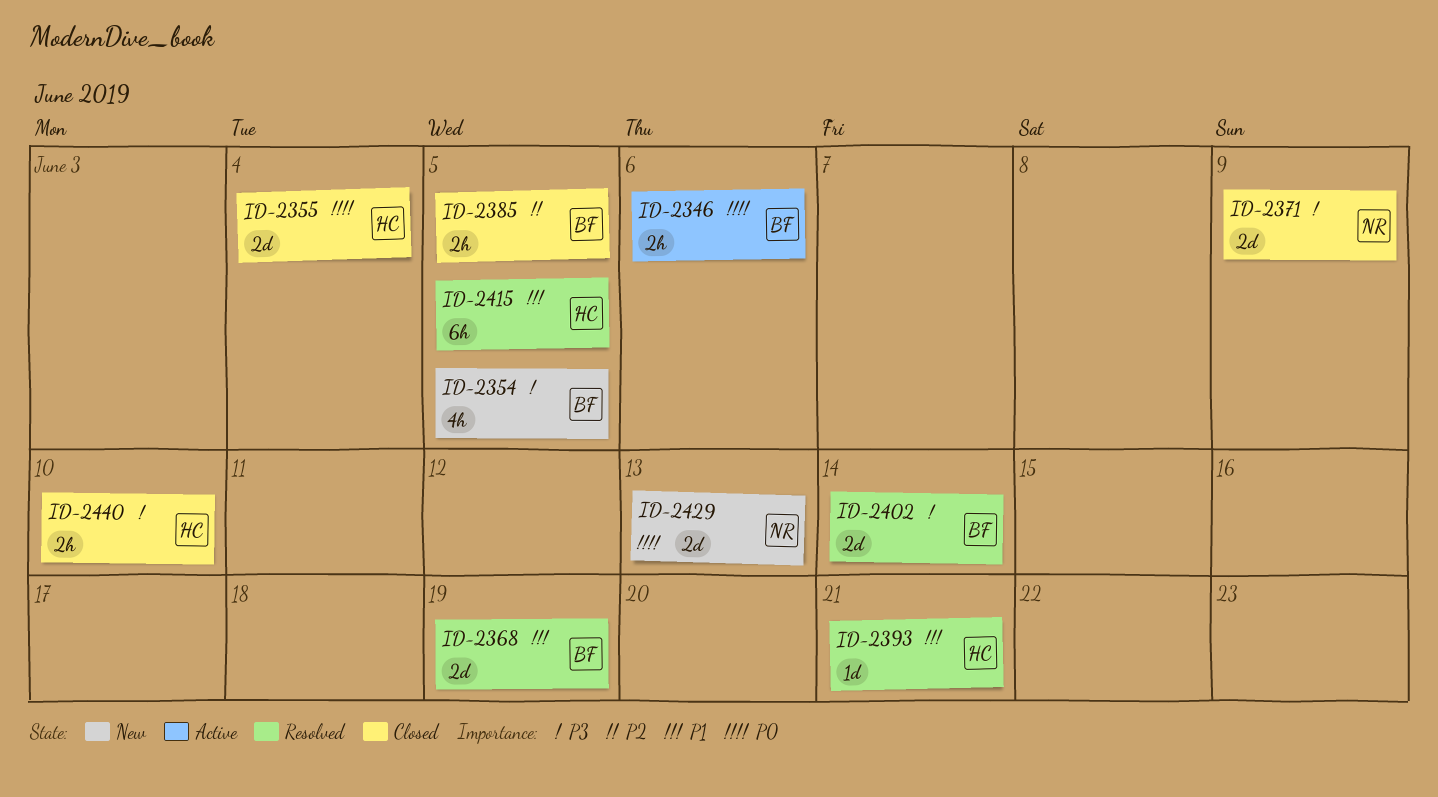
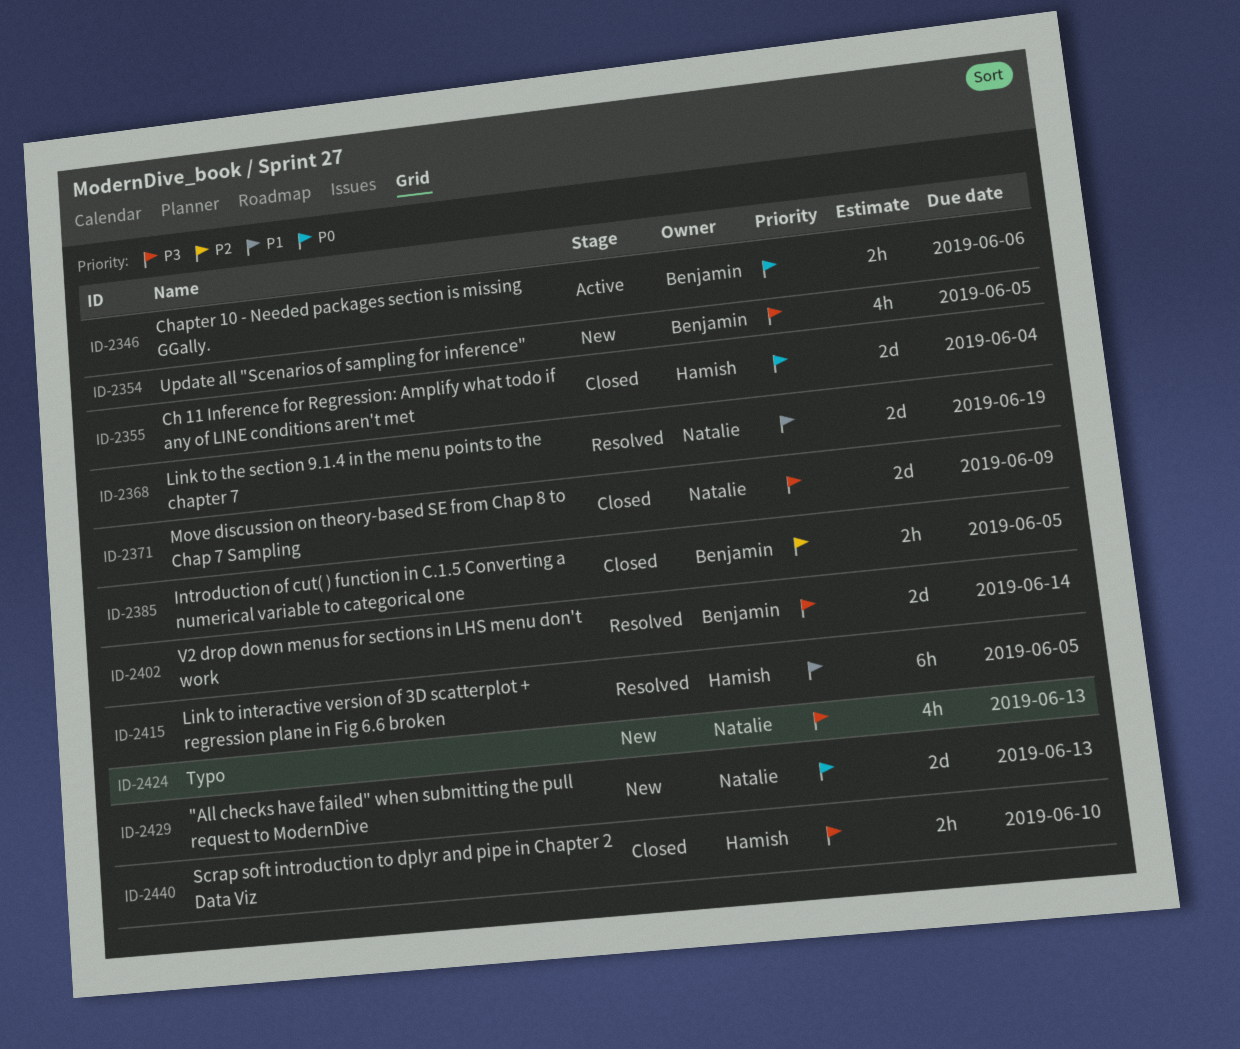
ID-2368, owner: Benjamin -> Natalie
ID-2393: present -> none
ID-2424: none -> present

